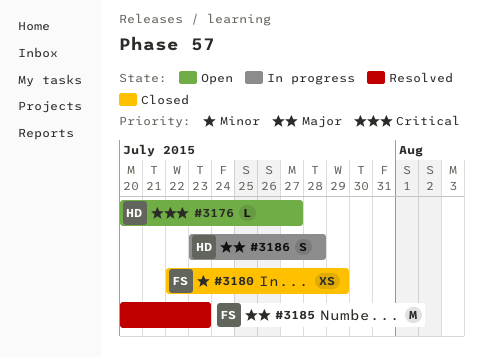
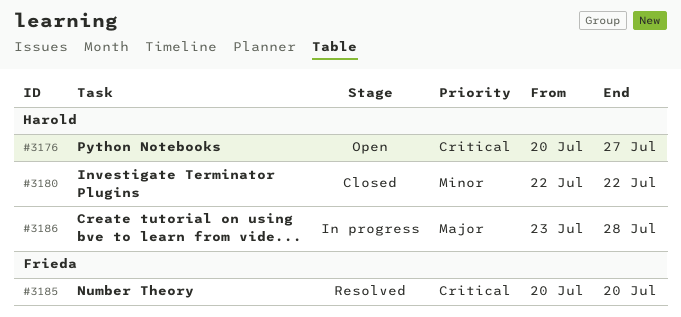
#3180, owner: Frieda -> Harold
#3180, due: Jul 29 -> Jul 22
#3185, priority: Major -> Critical
#3185, due: Jul 23 -> Jul 20

